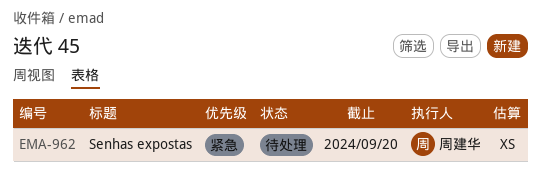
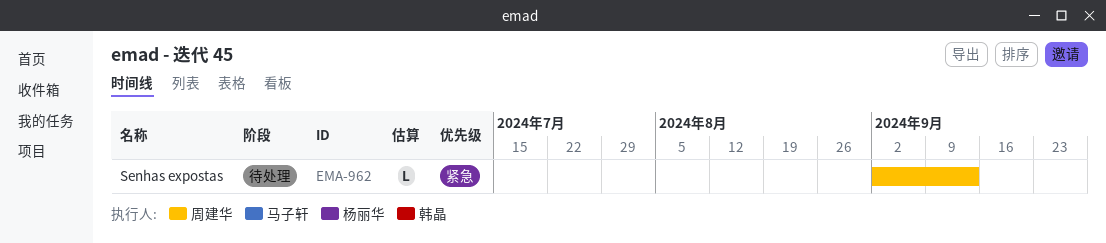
EMA-962, estimate: XS -> L
EMA-962, due: Sep 20 -> Sep 13

